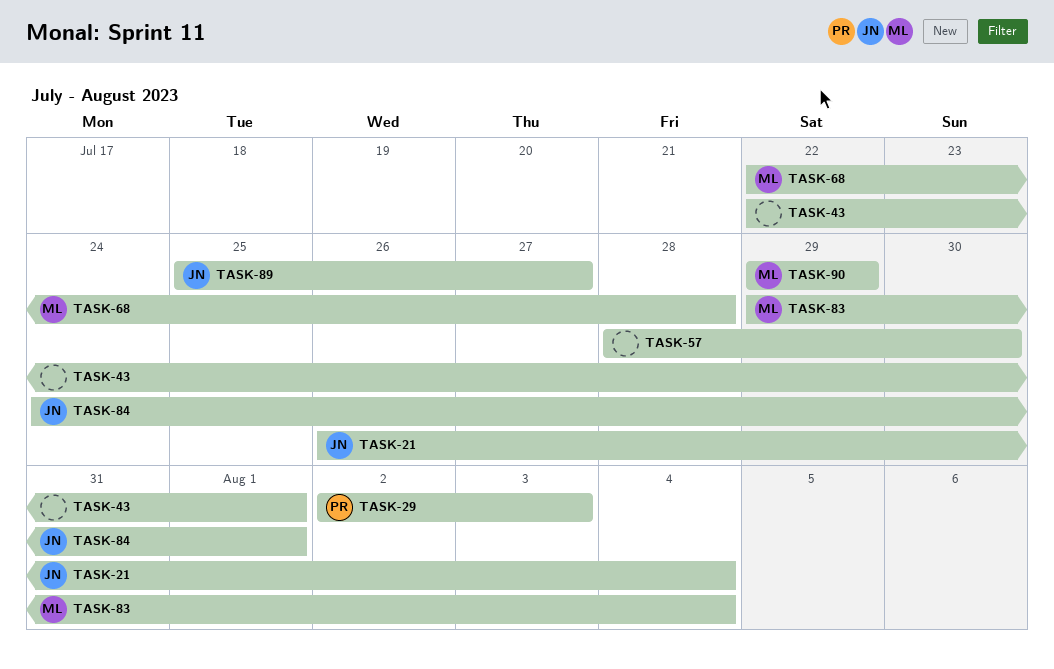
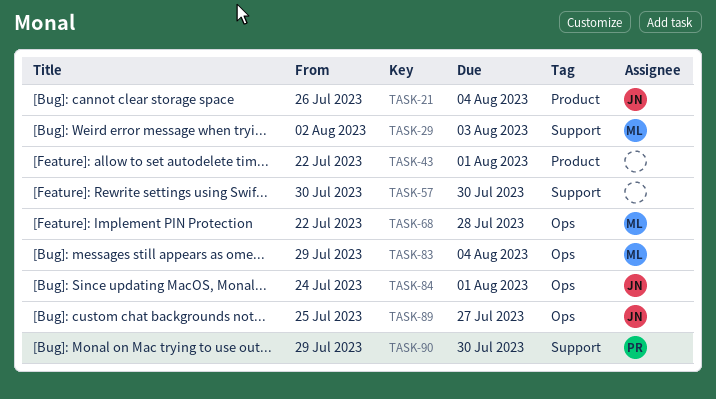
TASK-29, owner: PR -> ML
TASK-57, start: Jul 28 -> Jul 30
TASK-90, owner: ML -> PR
TASK-90, due: Jul 29 -> Jul 30

